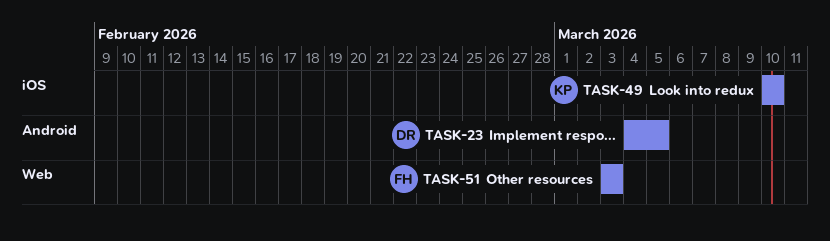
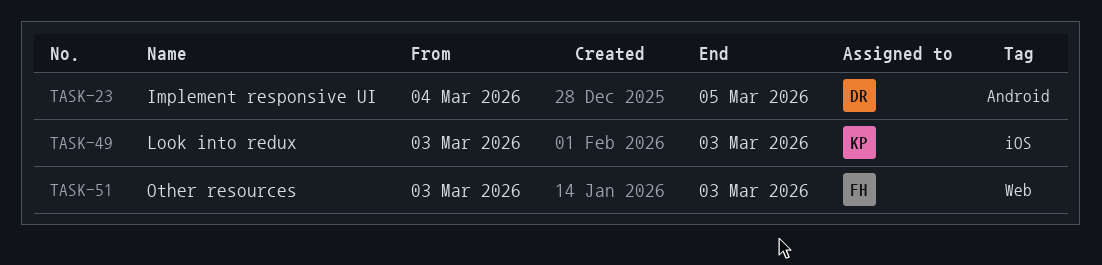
TASK-49, start: Mar 10 -> Mar 3
TASK-49, due: Mar 10 -> Mar 3

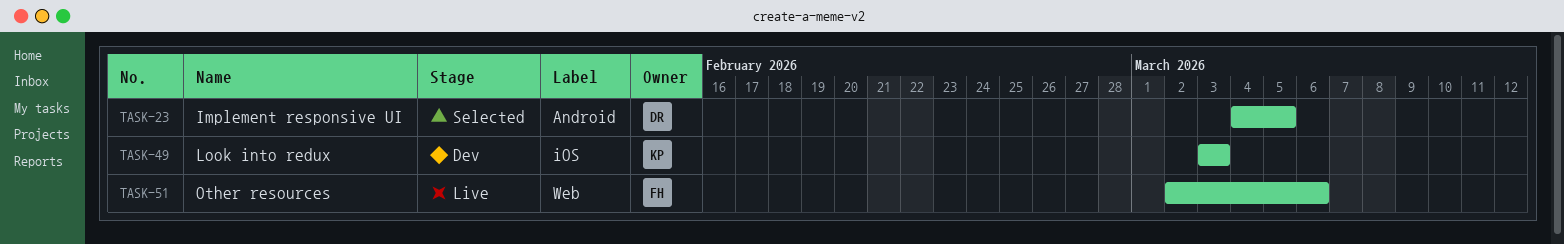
TASK-51, start: Mar 3 -> Mar 2
TASK-51, due: Mar 3 -> Mar 6

